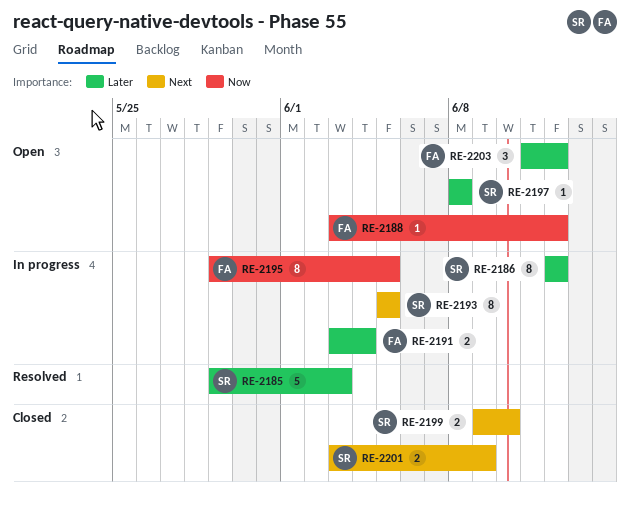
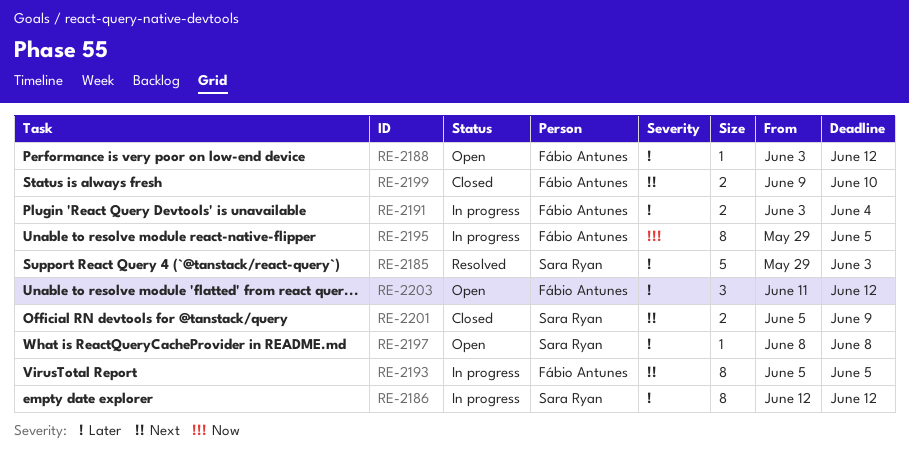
RE-2188, priority: Now -> Later
RE-2193, owner: Sara Ryan -> Fábio Antunes
RE-2199, owner: Sara Ryan -> Fábio Antunes
RE-2201, start: Jun 3 -> Jun 5

